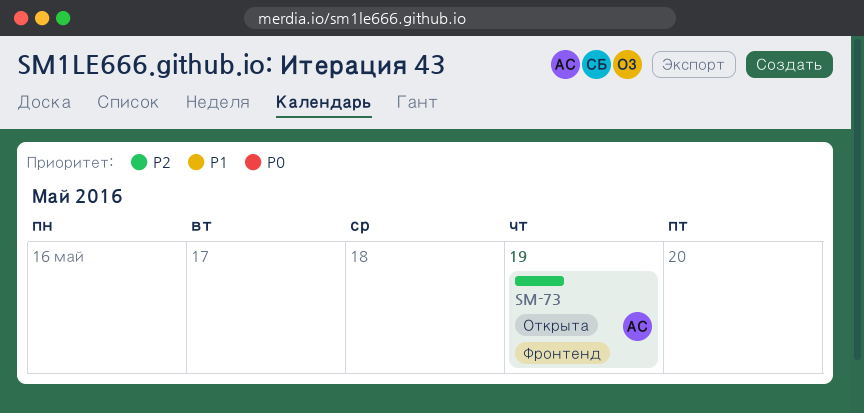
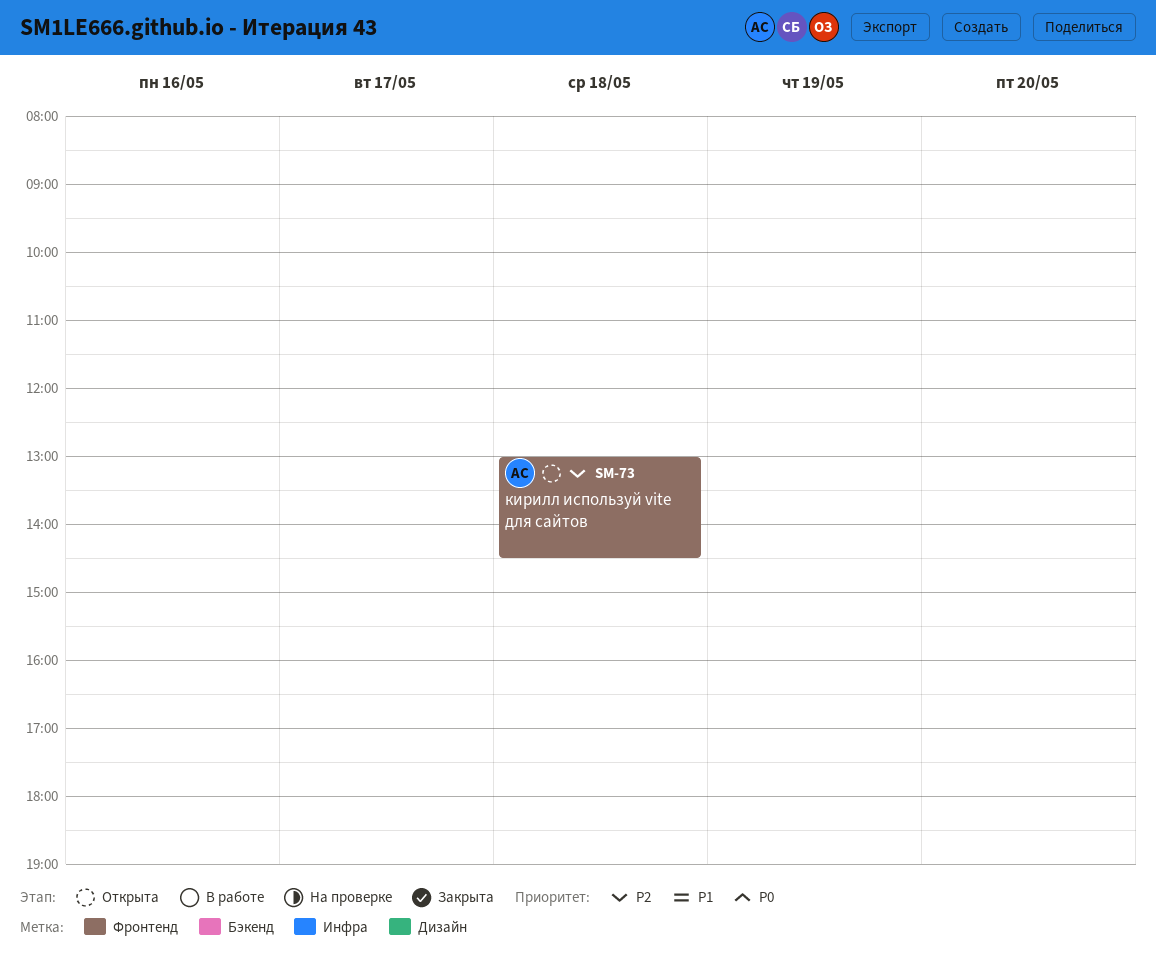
SM-73, day: May 19 -> May 18

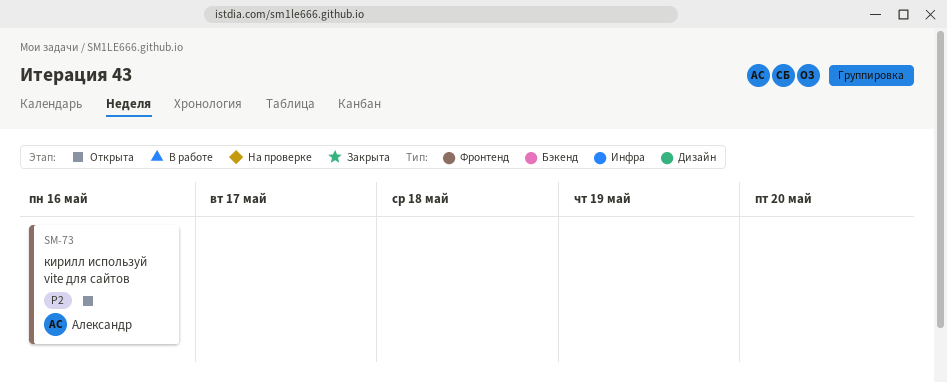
SM-73, day: May 18 -> May 16

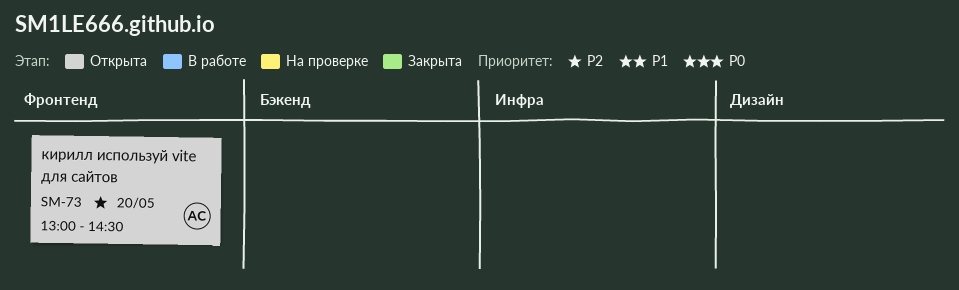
SM-73, day: May 16 -> May 20

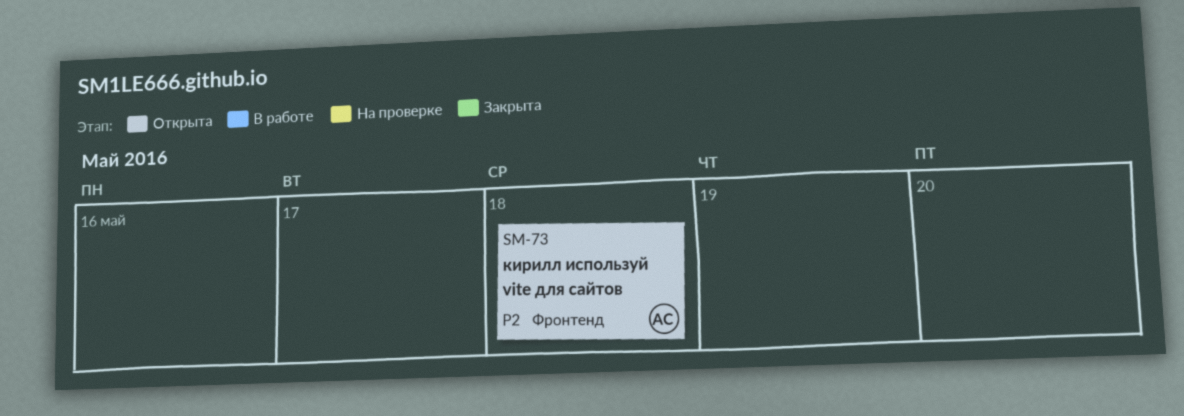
SM-73, day: May 20 -> May 18

